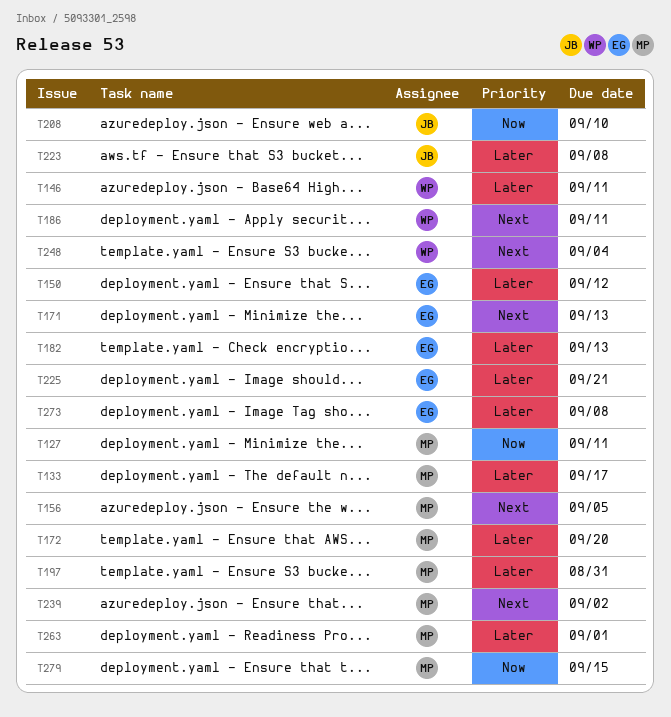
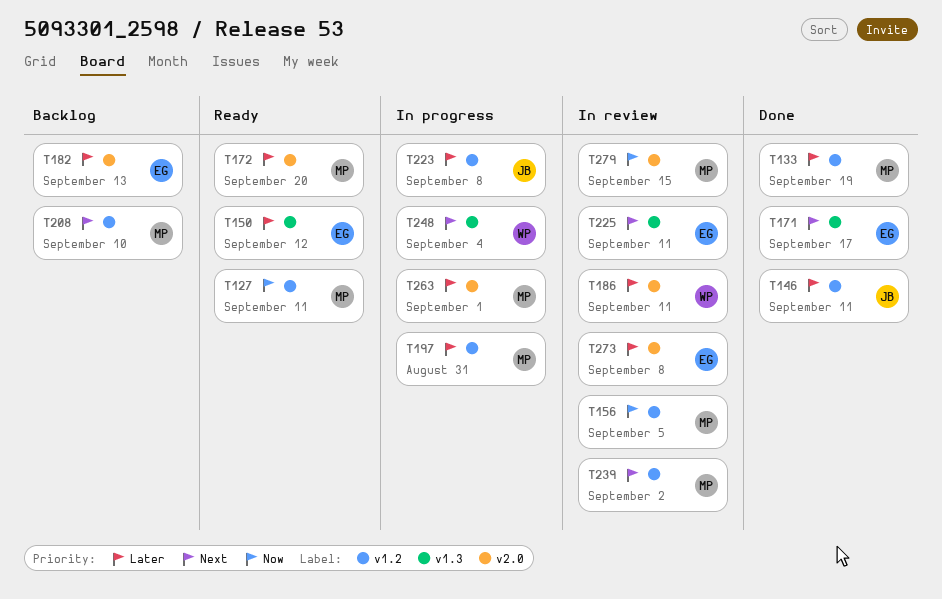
T133, due: Sep 17 -> Sep 19
T146, owner: WP -> JB
T156, priority: Next -> Now
T171, due: Sep 13 -> Sep 17
T186, priority: Next -> Later
T208, owner: JB -> MP
T208, priority: Now -> Next
T225, priority: Later -> Next
T225, due: Sep 21 -> Sep 11

